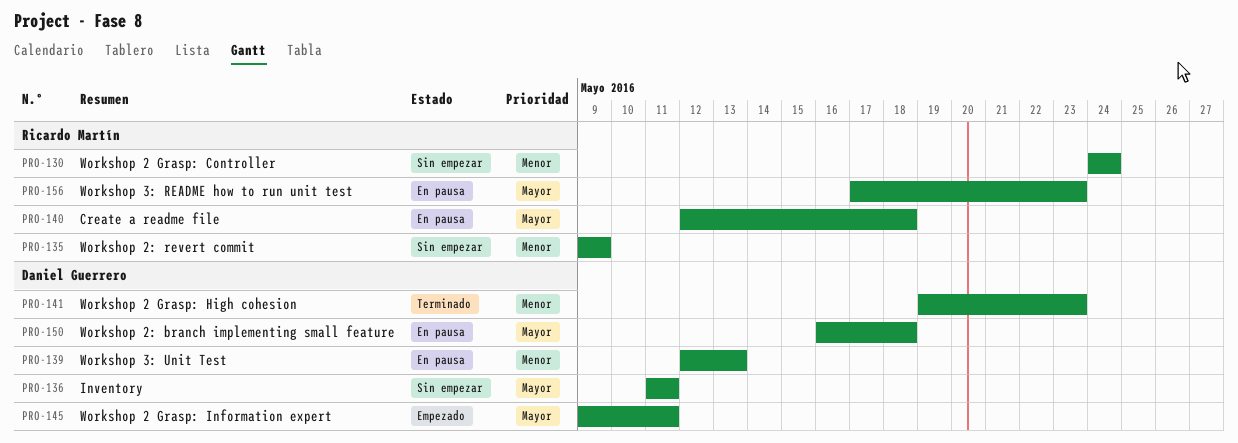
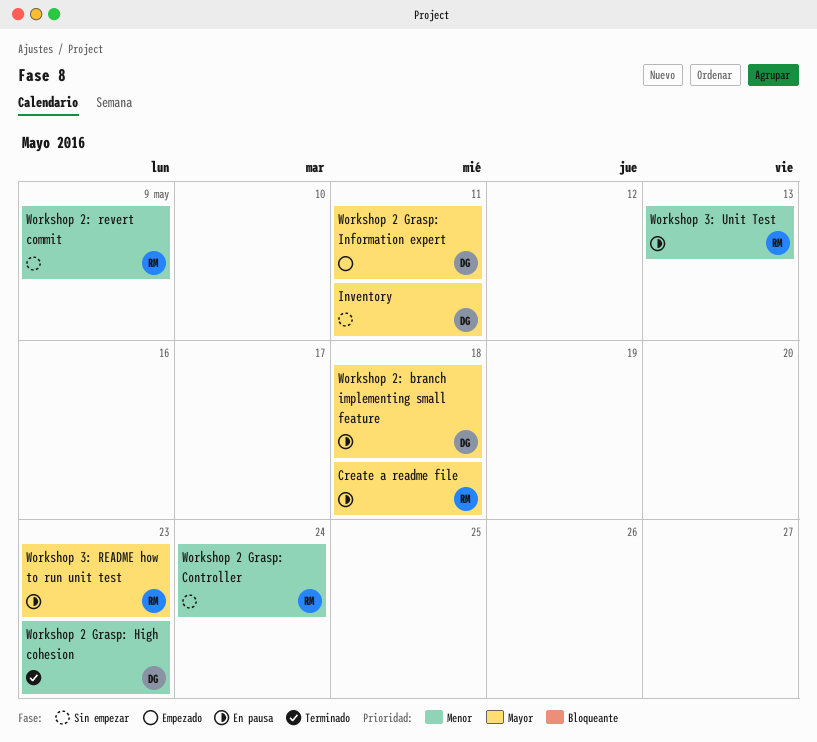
Workshop 3: Unit Test, owner: Daniel Guerrero -> Ricardo Martín

